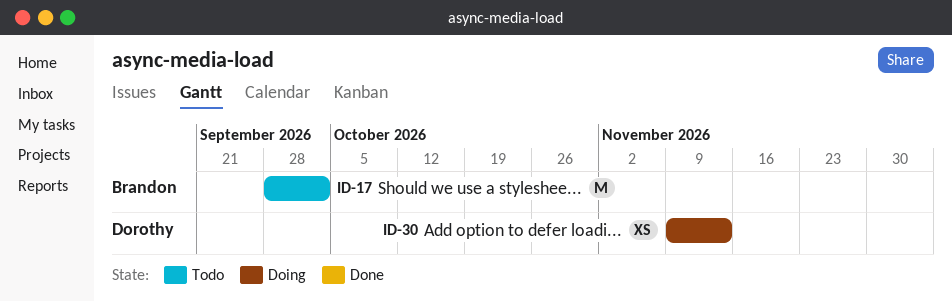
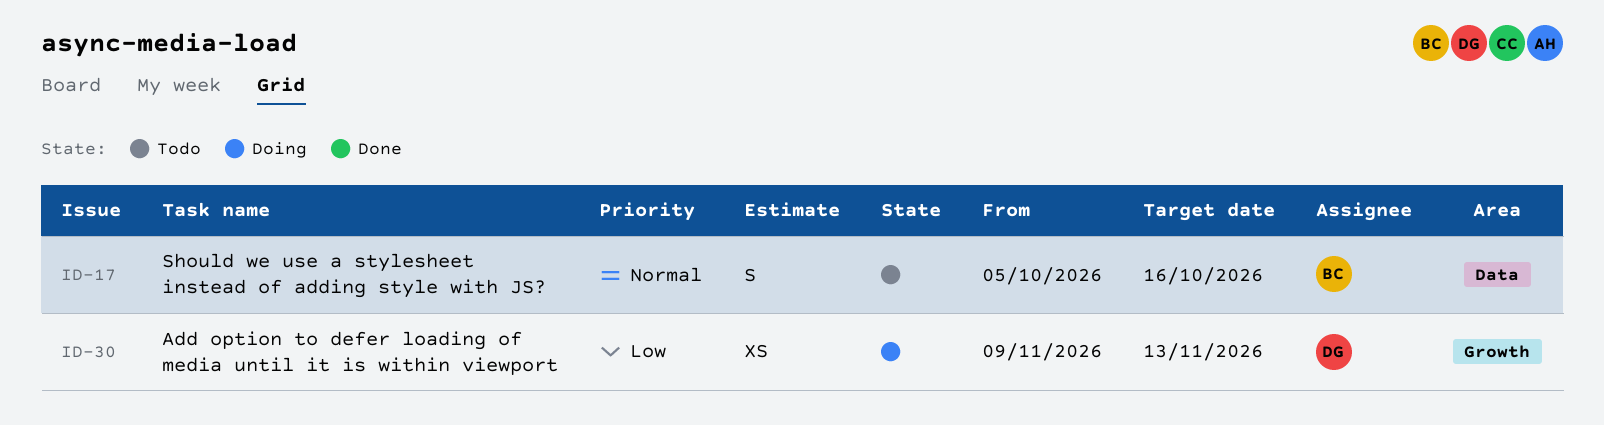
ID-17, estimate: M -> S
ID-17, start: Sep 28 -> Oct 5
ID-17, due: Oct 2 -> Oct 16

